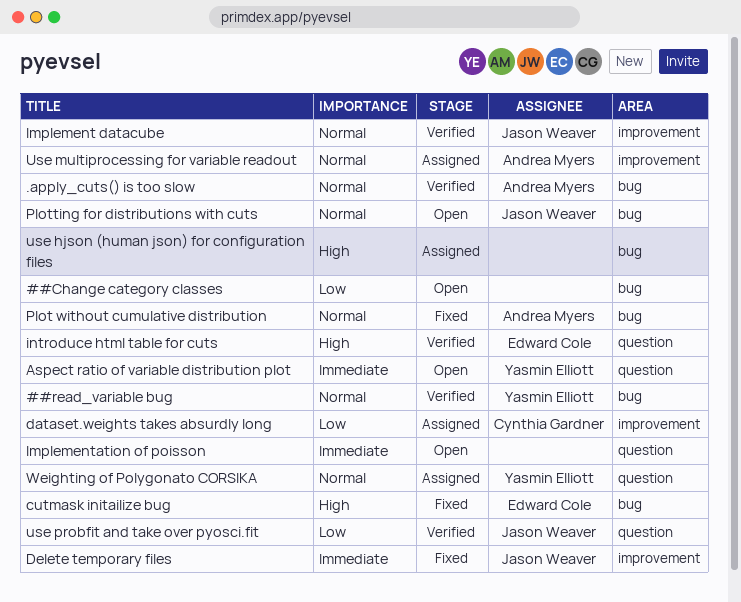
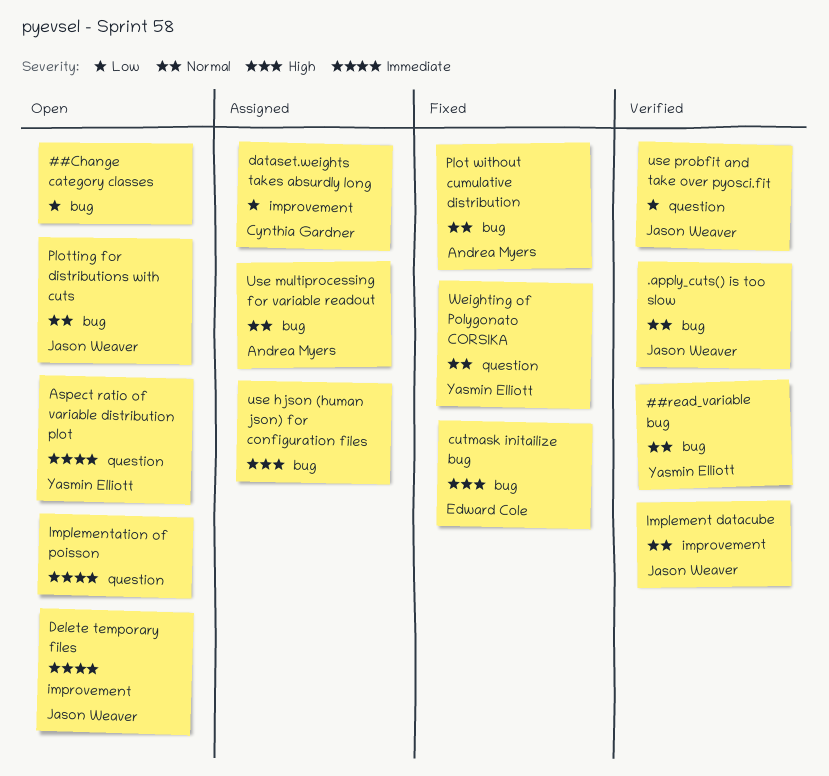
.apply_cuts() is too slow, owner: Andrea Myers -> Jason Weaver
Delete temporary files, status: Fixed -> Open
introduce html table for cuts: present -> none
Use multiprocessing for variable readout, label: improvement -> bug
Weighting of Polygonato CORSIKA, status: Assigned -> Fixed

